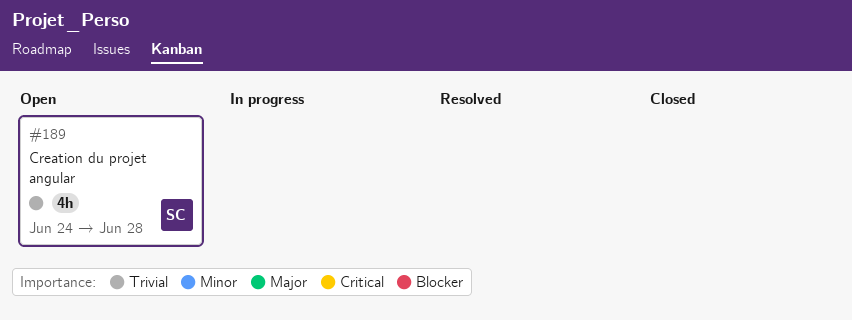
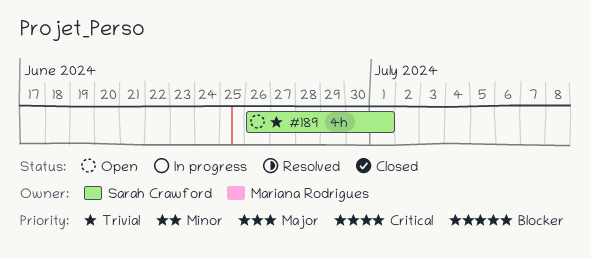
#189, start: Jun 24 -> Jun 26
#189, due: Jun 28 -> Jul 1

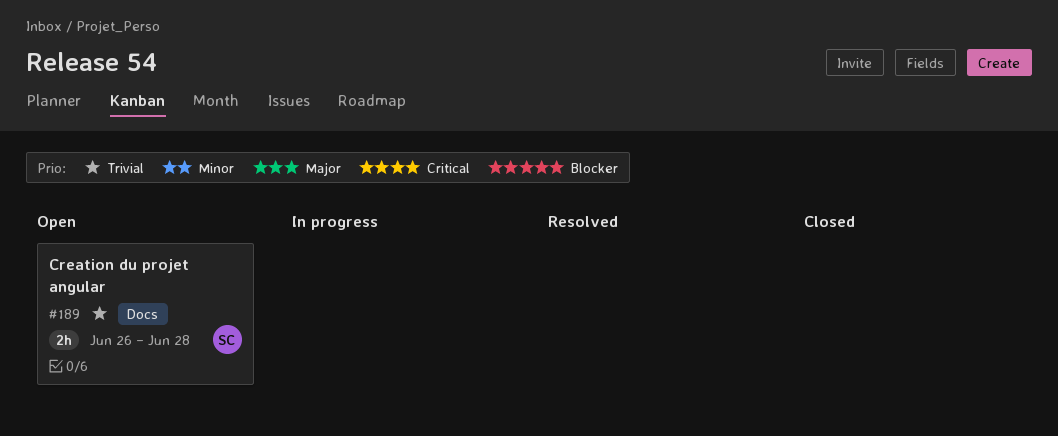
#189, estimate: 4h -> 2h
#189, due: Jul 1 -> Jun 28

